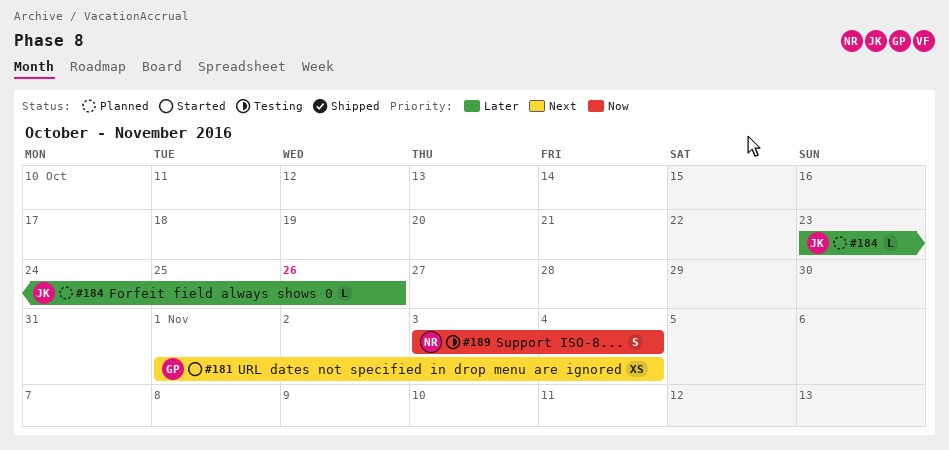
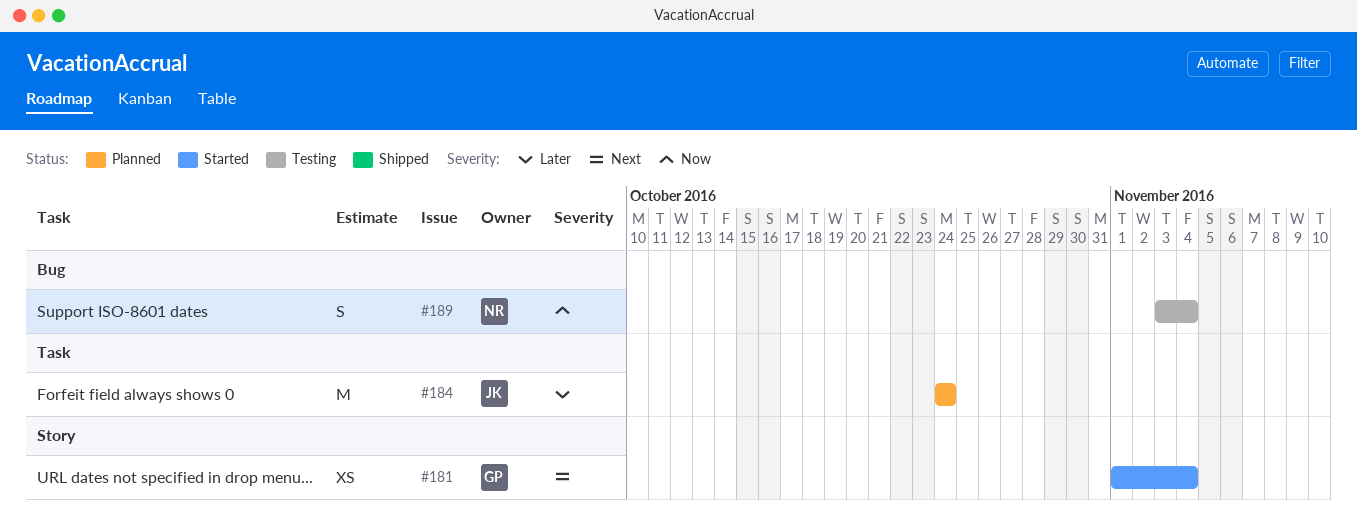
#184, estimate: L -> M
#184, start: Oct 23 -> Oct 24
#184, due: Oct 26 -> Oct 24

